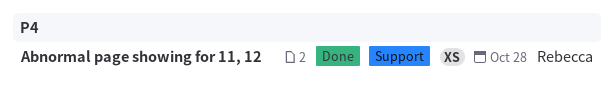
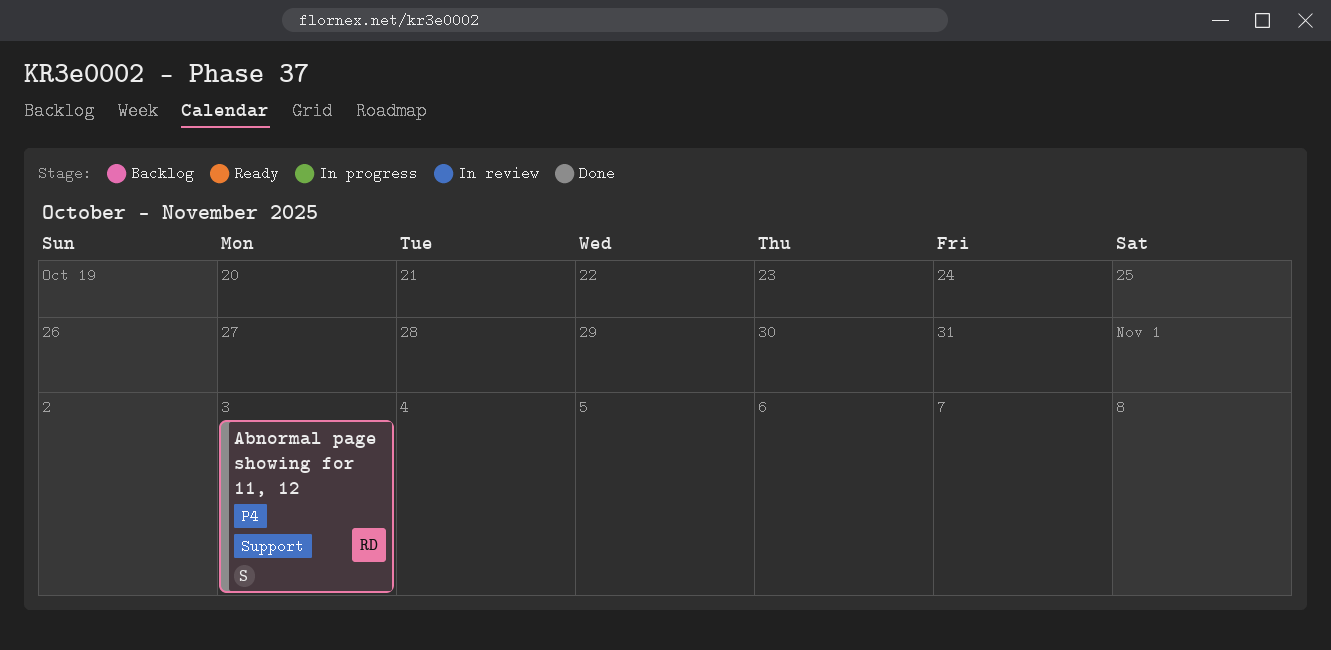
Abnormal page showing for 11, 12, estimate: XS -> S
Abnormal page showing for 11, 12, due: Oct 28 -> Nov 3

